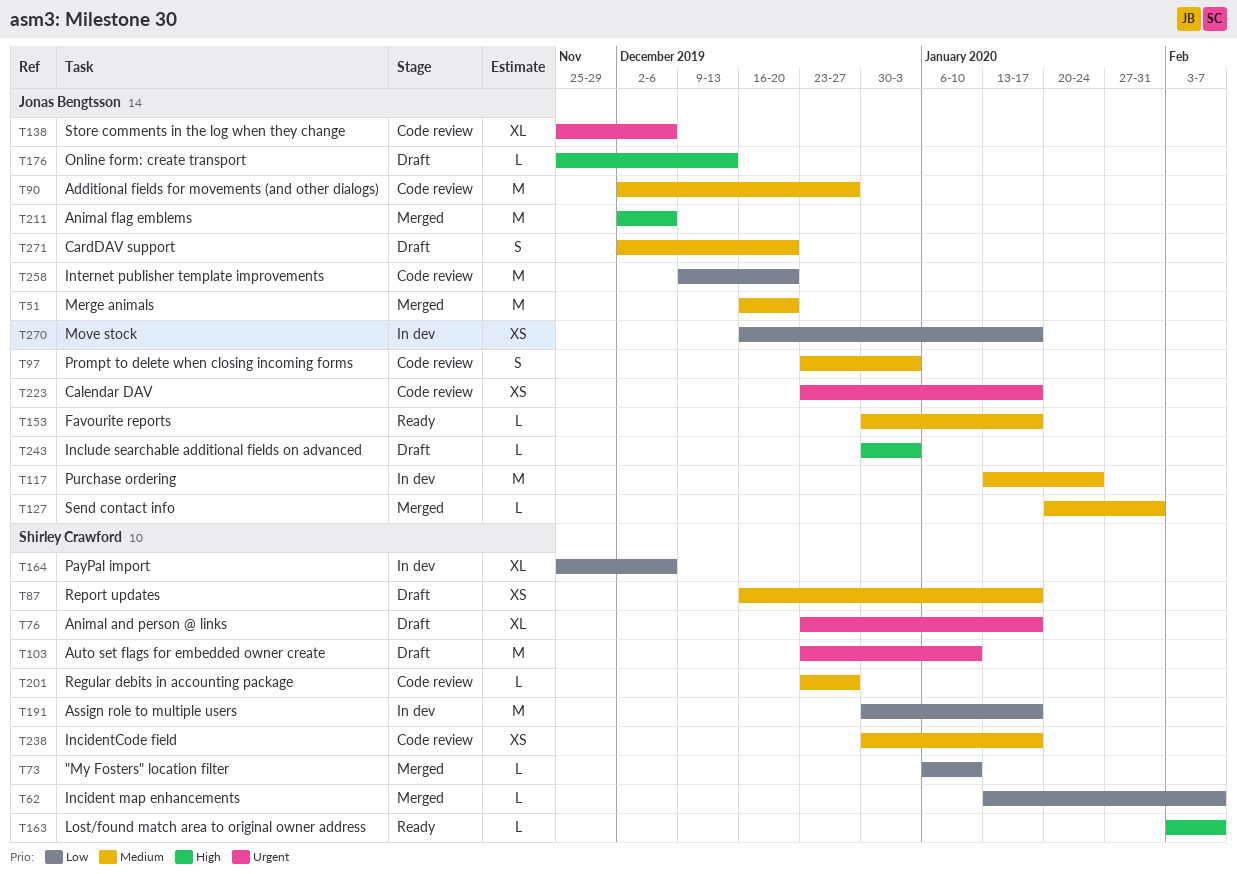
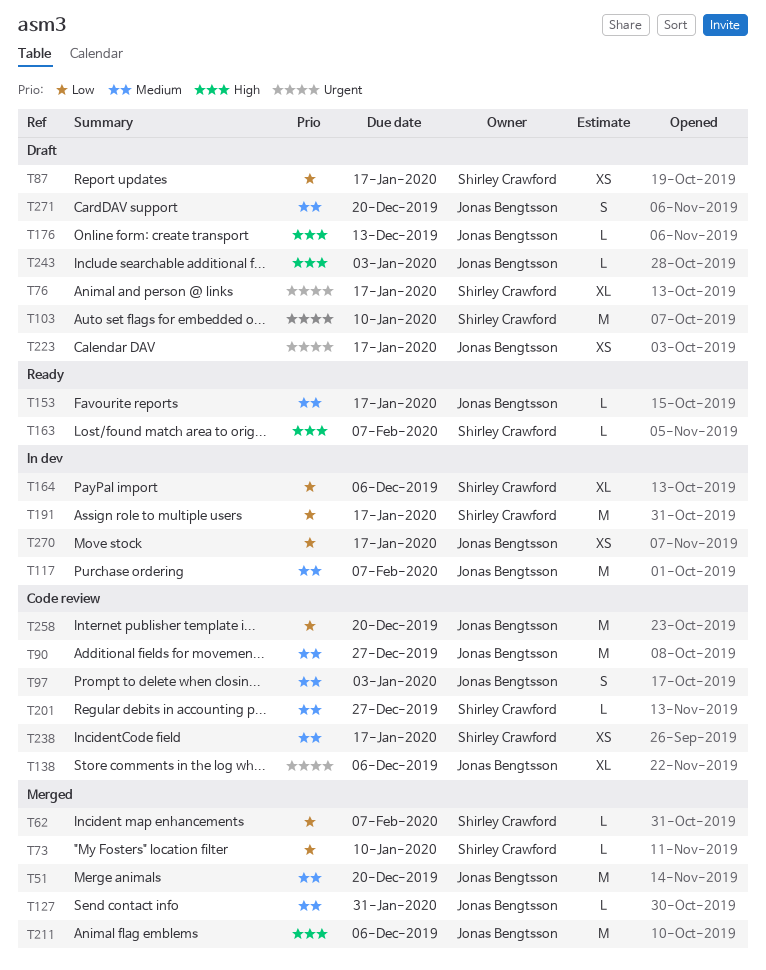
T87, priority: Medium -> Low
T117, due: Jan 24 -> Feb 7
T223, status: Code review -> Draft

